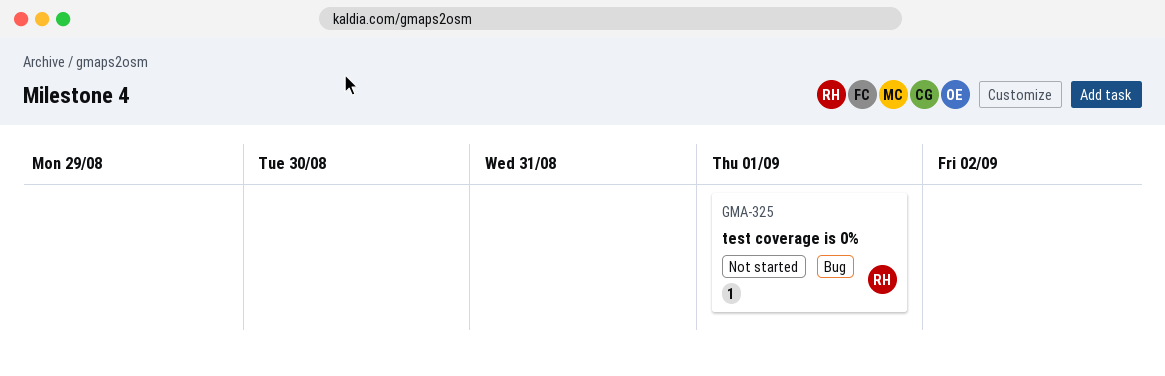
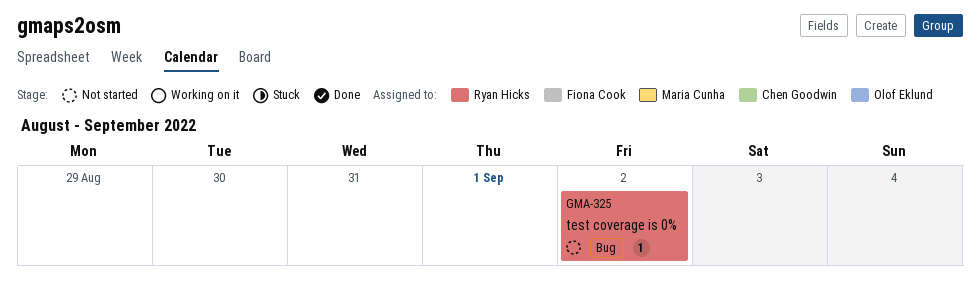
GMA-325, due: Sep 1 -> Sep 2

